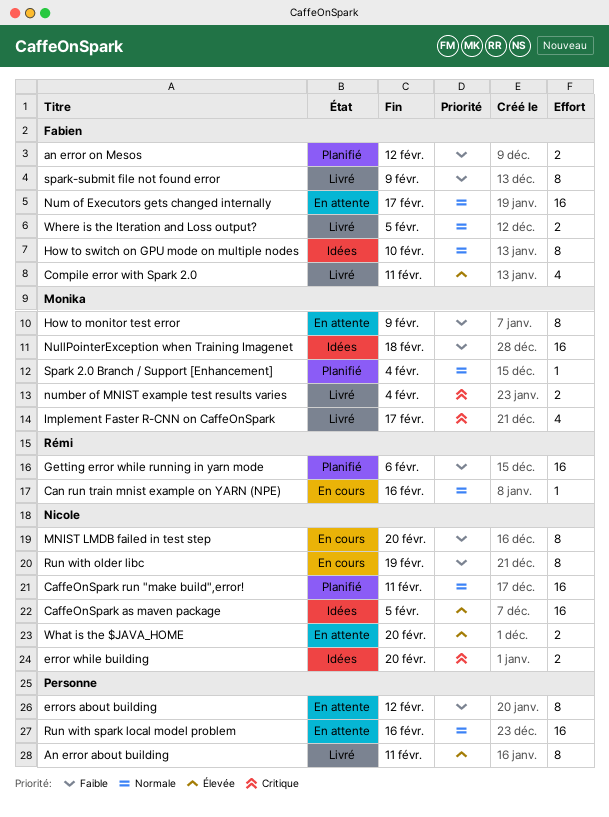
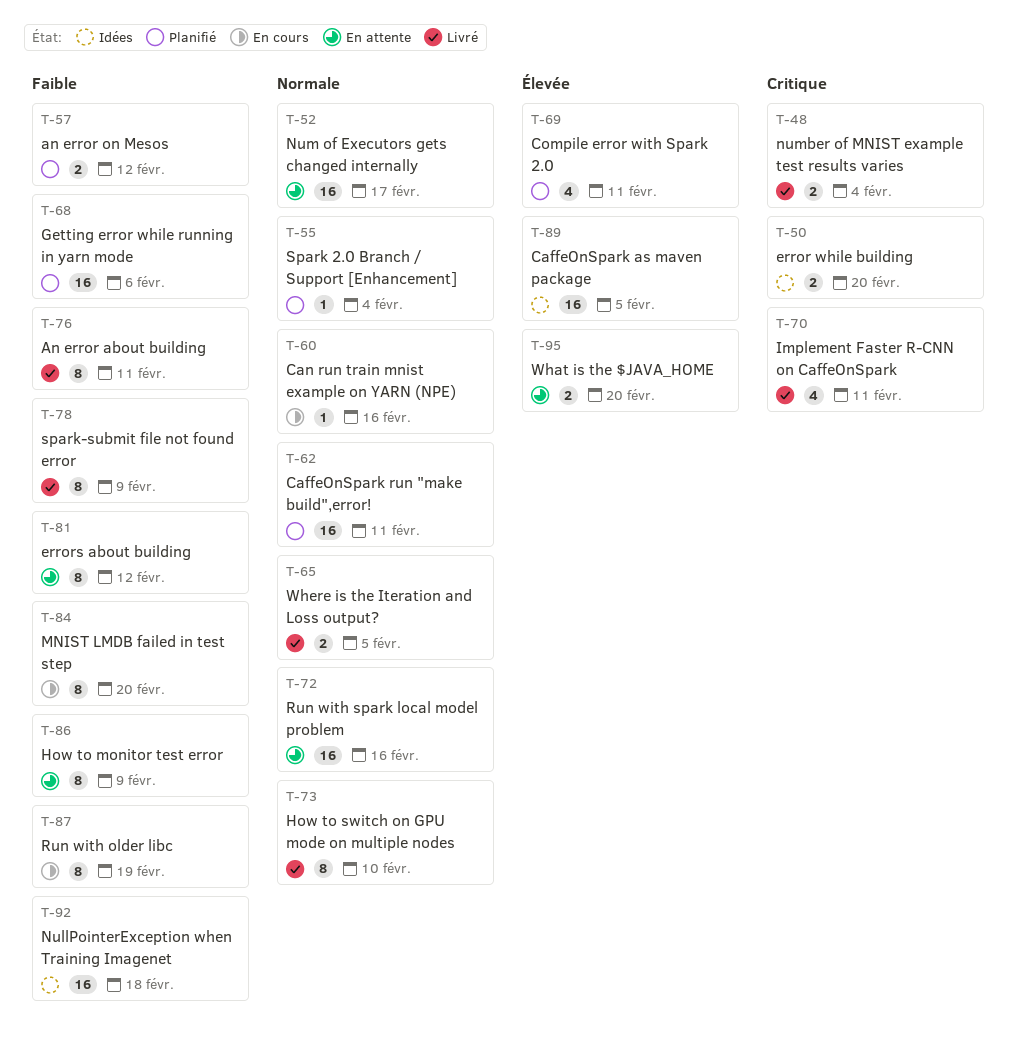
An error about building, priority: Élevée -> Faible
Compile error with Spark 2.0, status: Livré -> Planifié
How to switch on GPU mode on multiple nodes, status: Idées -> Livré
Implement Faster R-CNN on CaffeOnSpark, due: Feb 17 -> Feb 11

